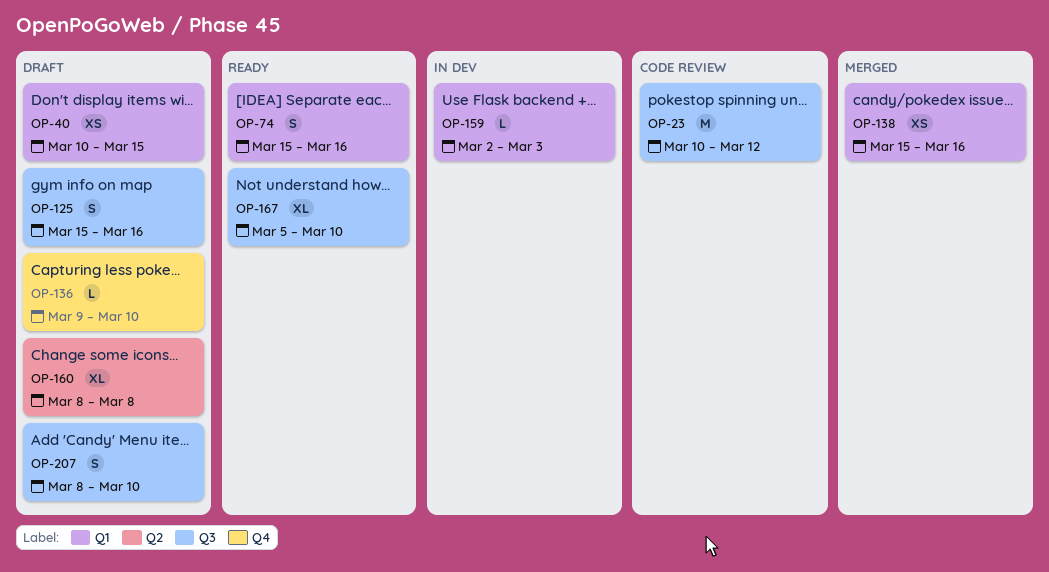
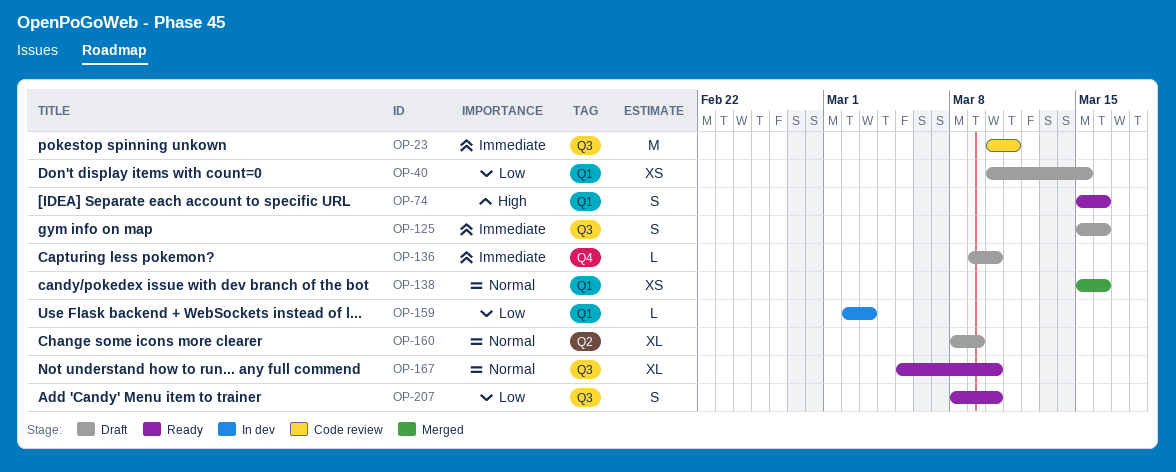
OP-23, due: Mar 12 -> Mar 11
OP-160, due: Mar 8 -> Mar 9
OP-207, status: Draft -> Ready

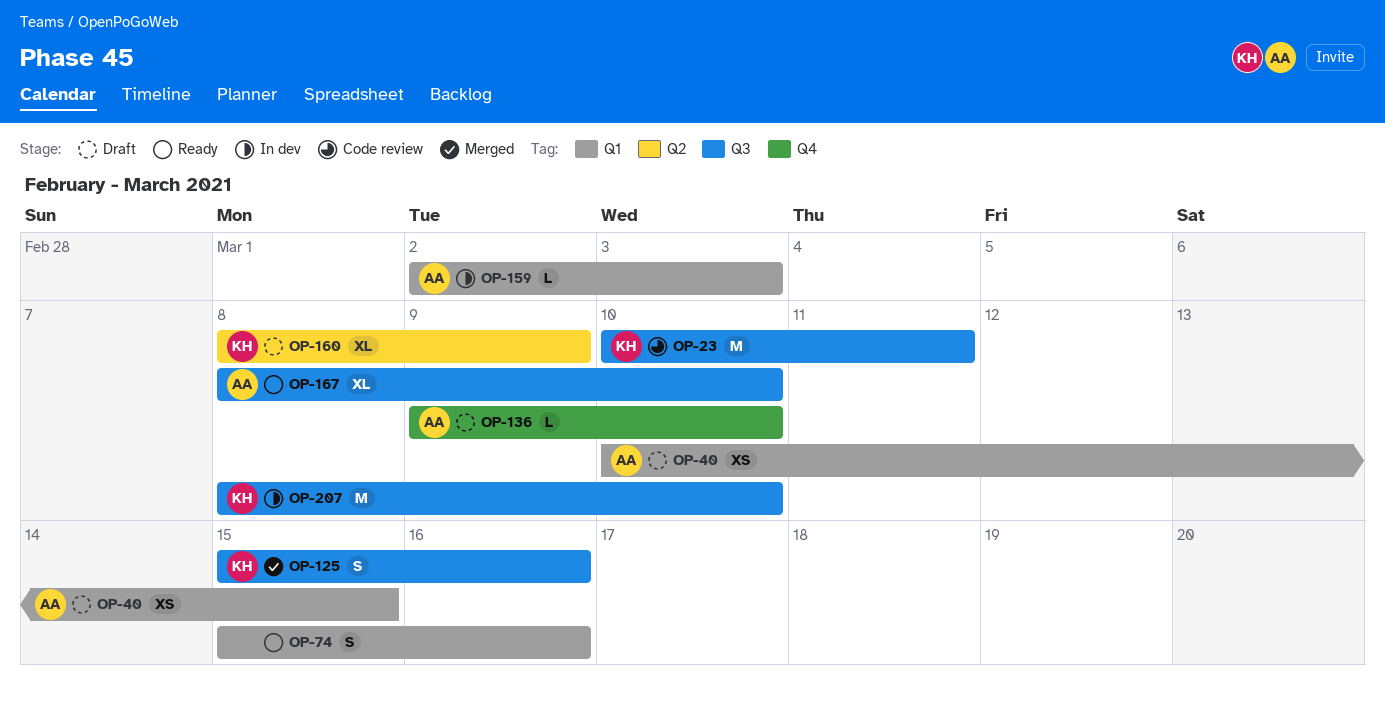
OP-125, status: Draft -> Merged
OP-138: present -> none
OP-167, start: Mar 5 -> Mar 8
OP-207, status: Ready -> In dev
OP-207, estimate: S -> M

